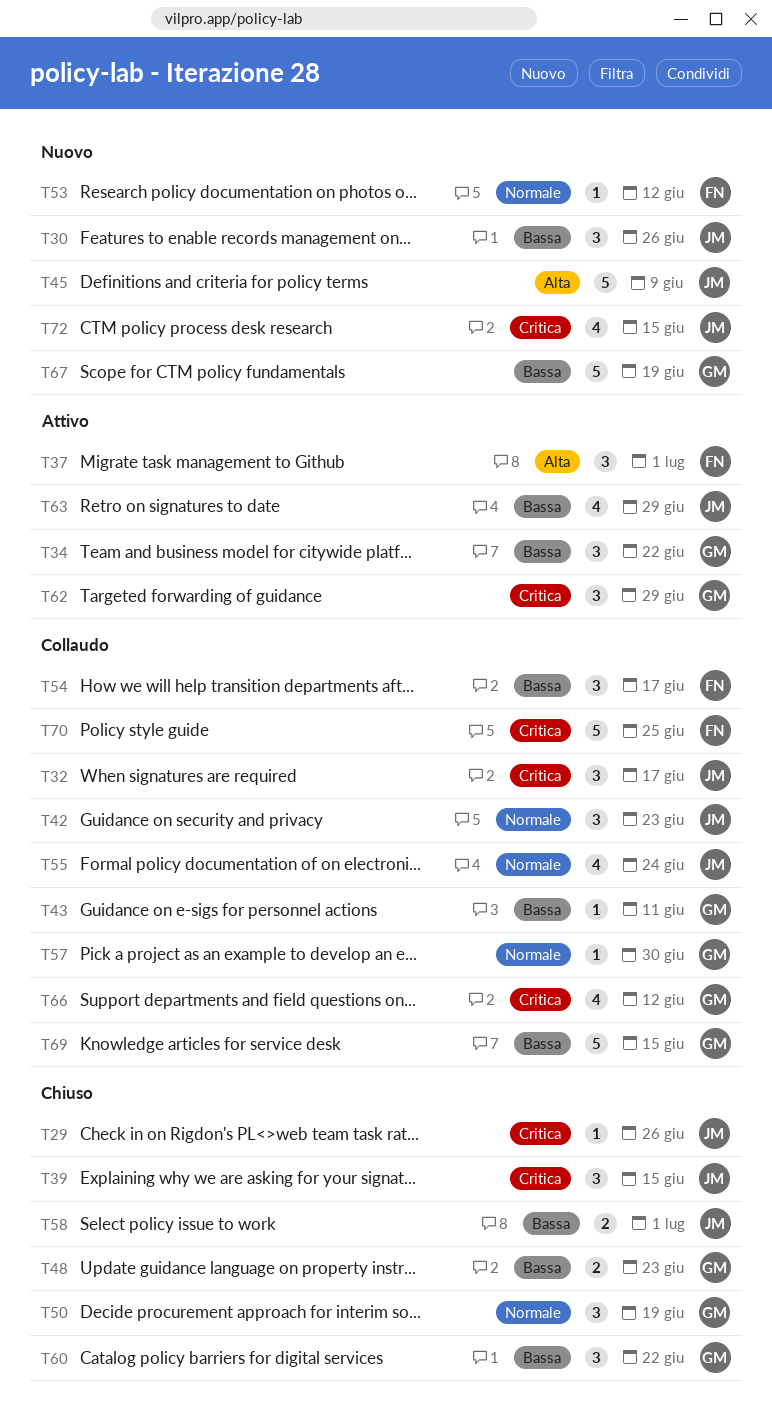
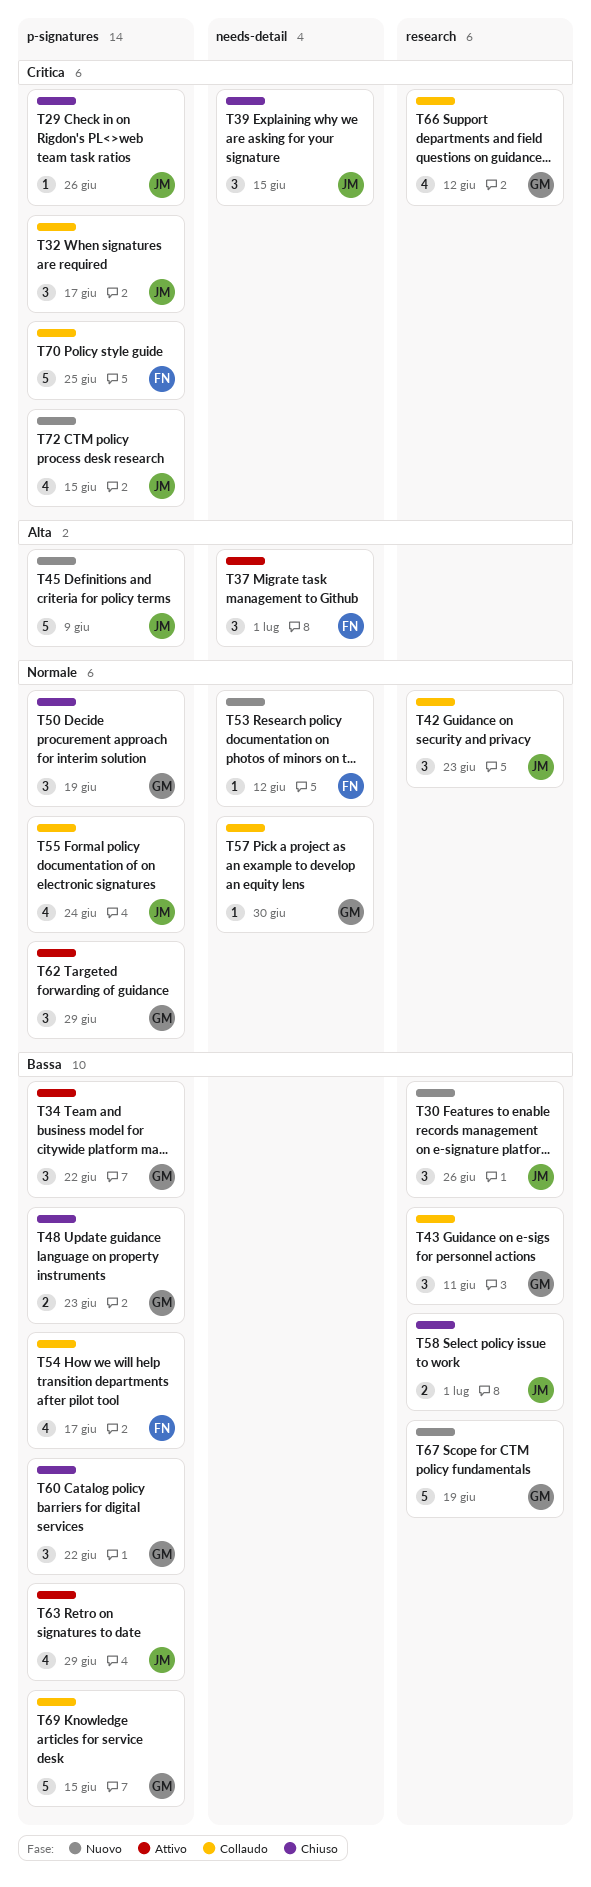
T43, estimate: 1 -> 3
T54, estimate: 3 -> 4
T62, priority: Critica -> Normale

